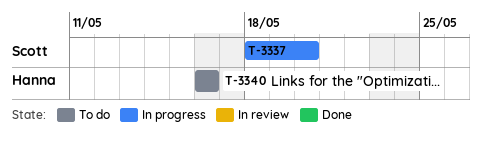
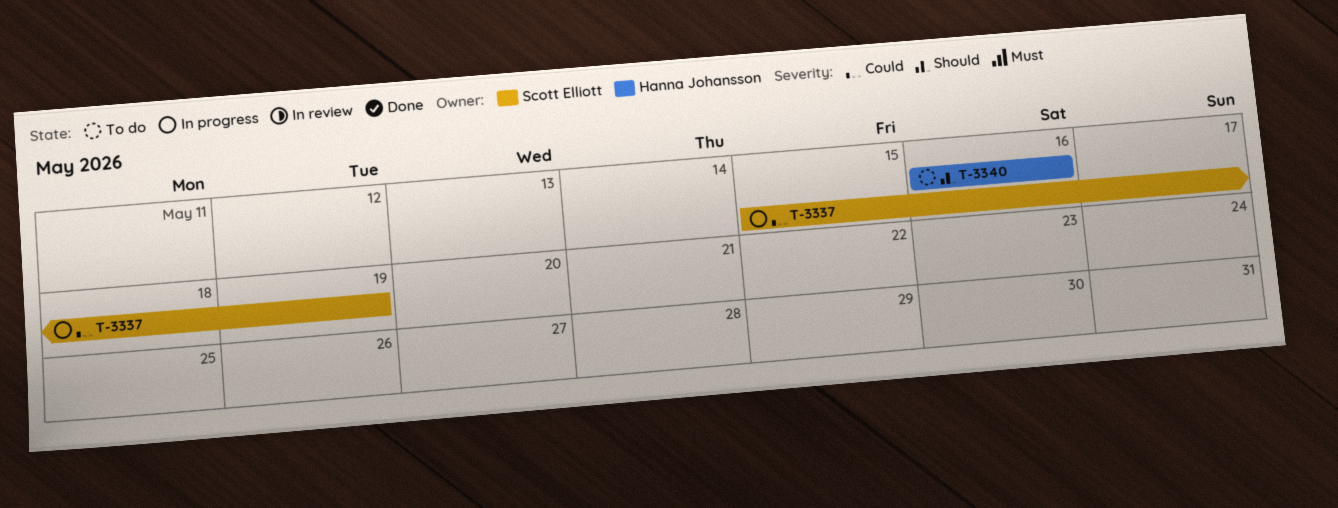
T-3337, start: May 18 -> May 15
T-3337, due: May 20 -> May 19

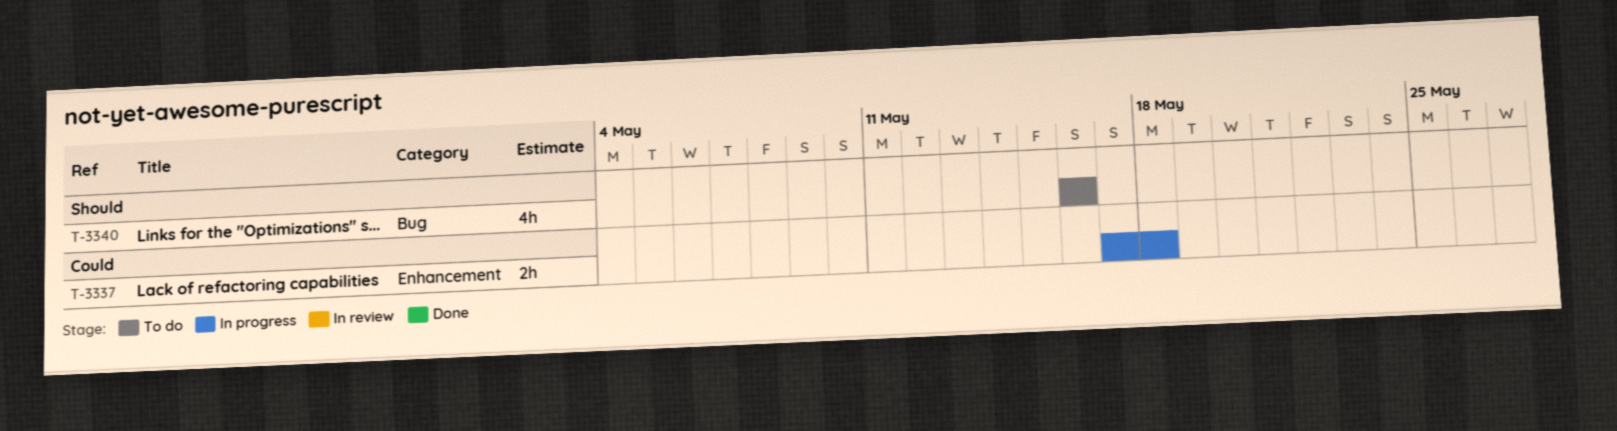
T-3337, start: May 15 -> May 17
T-3337, due: May 19 -> May 18

